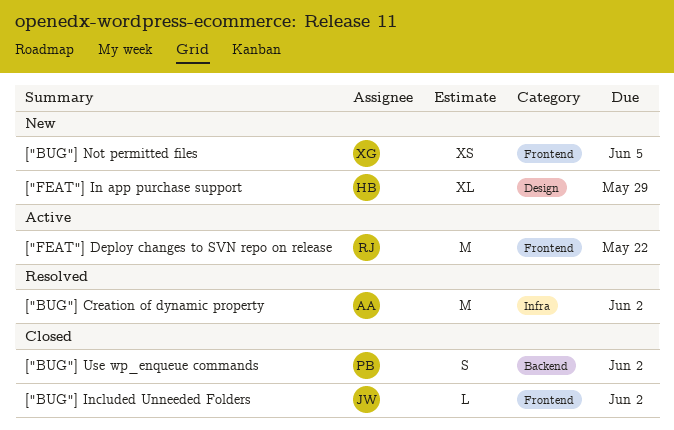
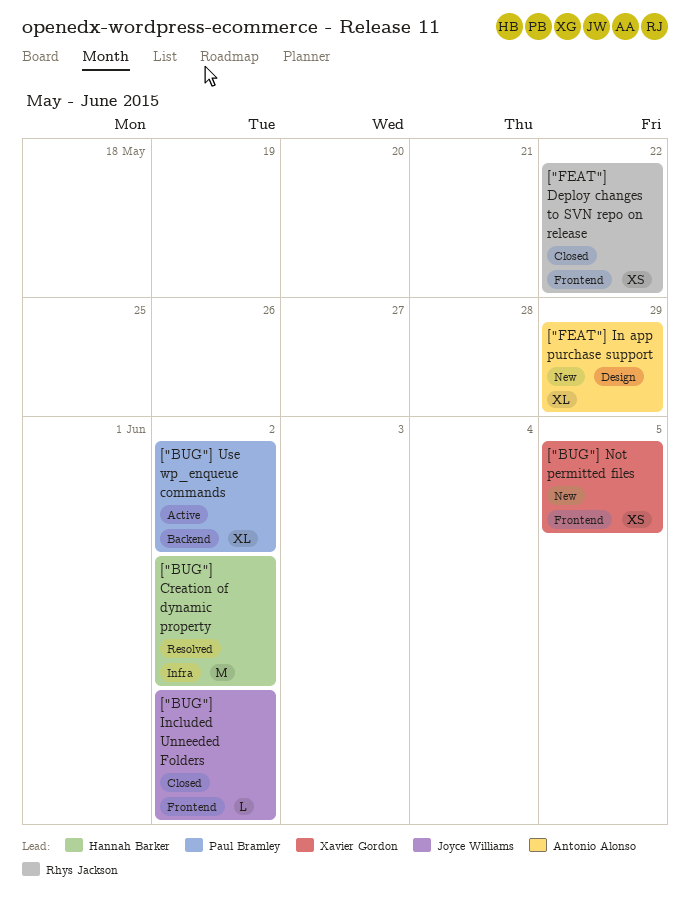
["BUG"] Creation of dynamic property, owner: Antonio Alonso -> Hannah Barker
["BUG"] Use wp_enqueue commands, status: Closed -> Active
["BUG"] Use wp_enqueue commands, estimate: S -> XL
["FEAT"] Deploy changes to SVN repo on release, status: Active -> Closed
["FEAT"] Deploy changes to SVN repo on release, estimate: M -> XS
["FEAT"] In app purchase support, owner: Hannah Barker -> Antonio Alonso

